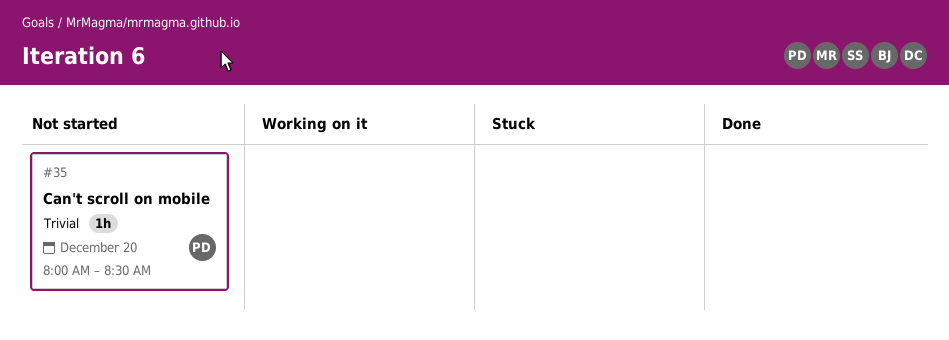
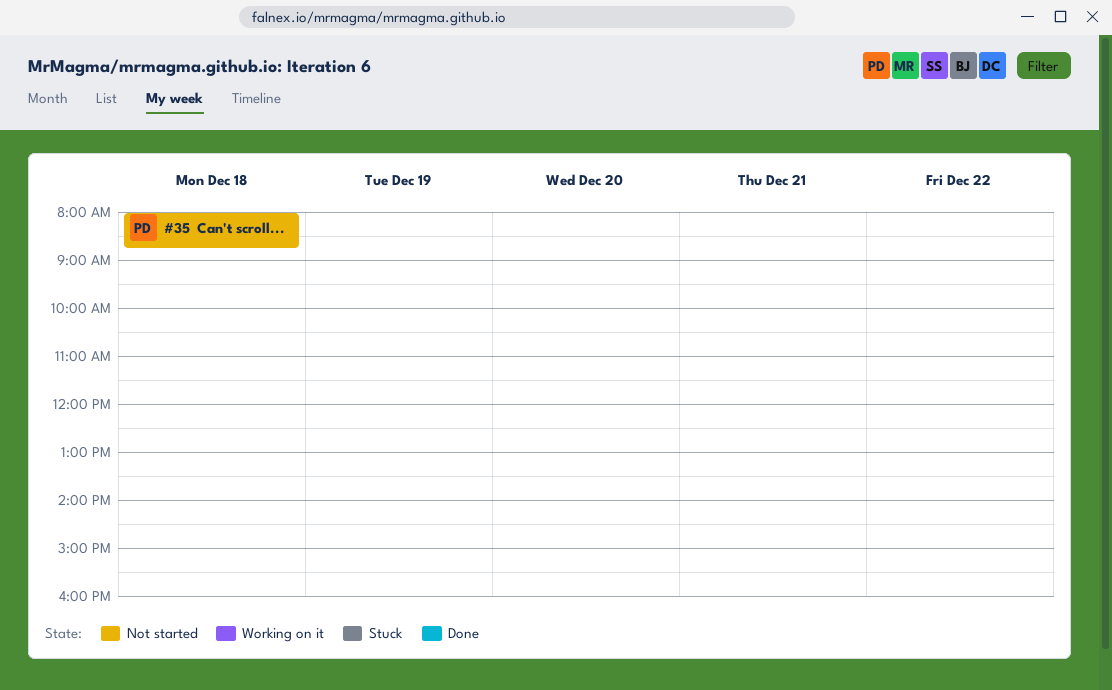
#35, day: Dec 20 -> Dec 18
#35, ends: 08:30 -> 08:45

